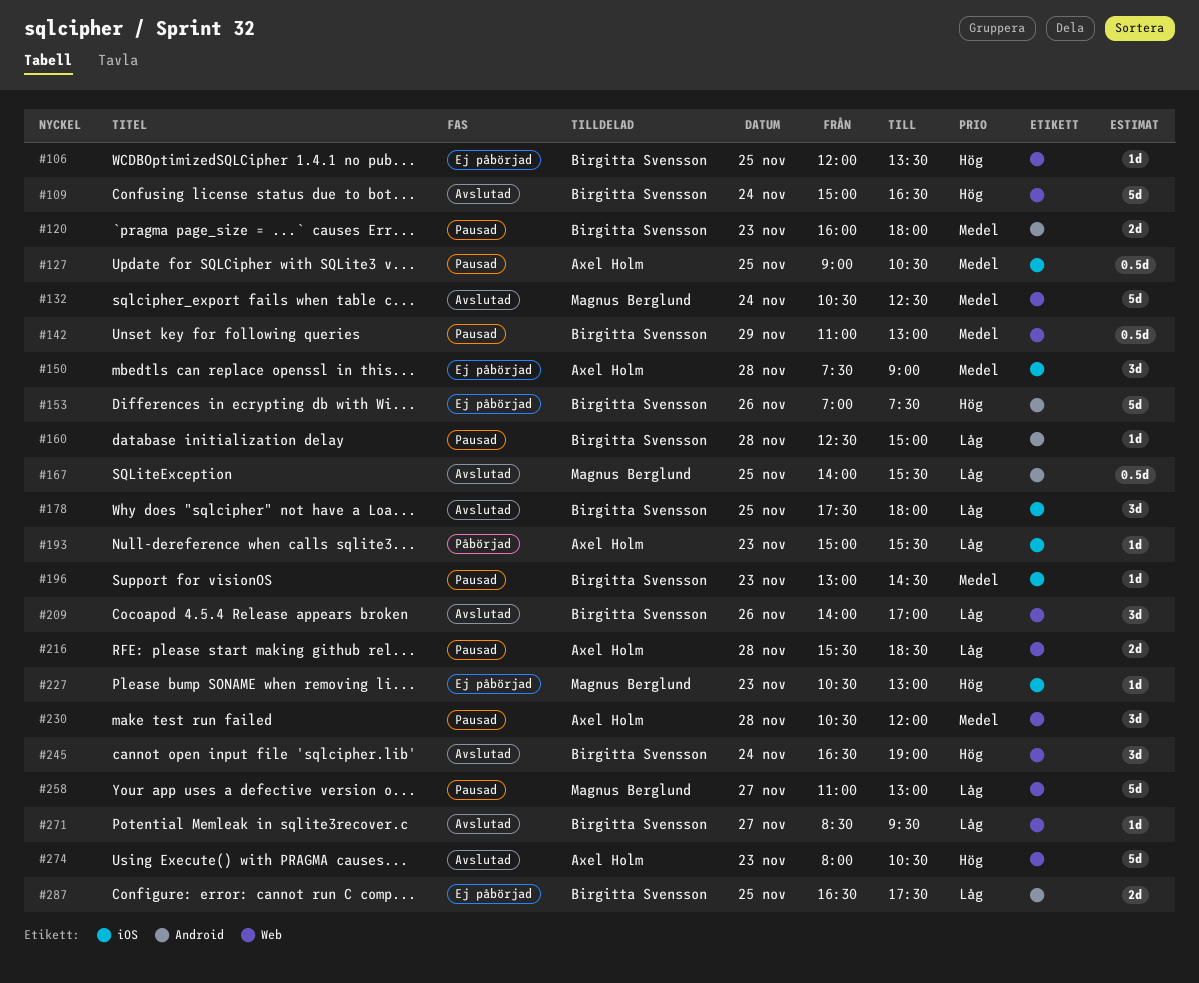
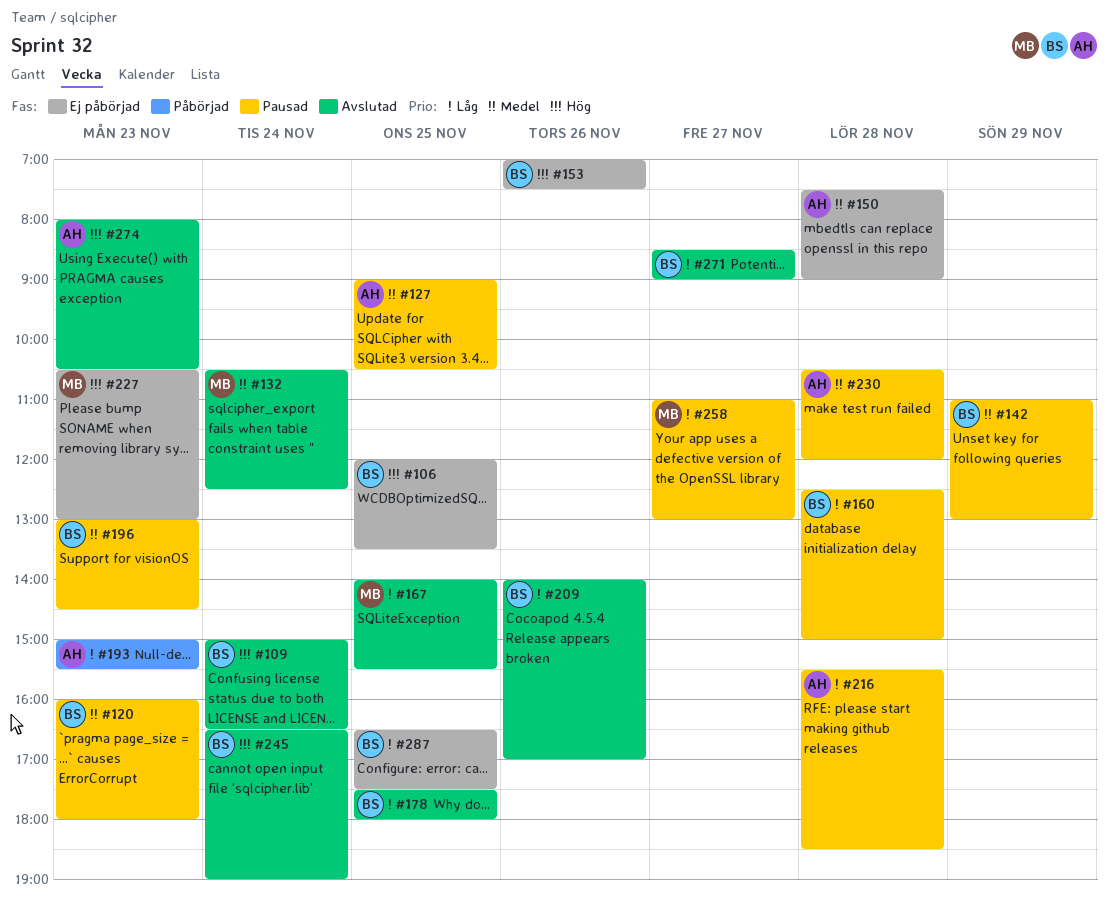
#271, ends: 09:30 -> 09:00

